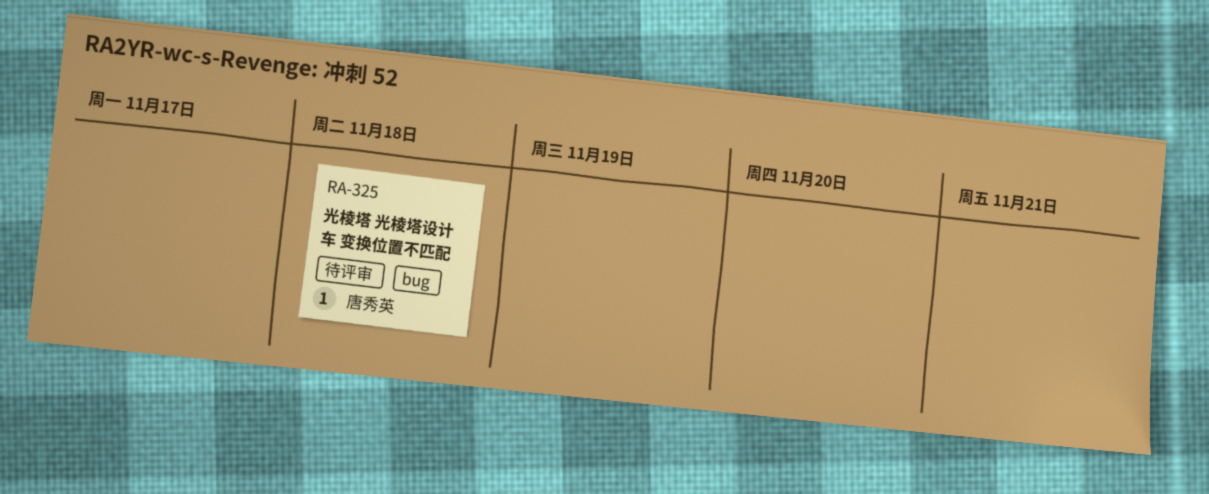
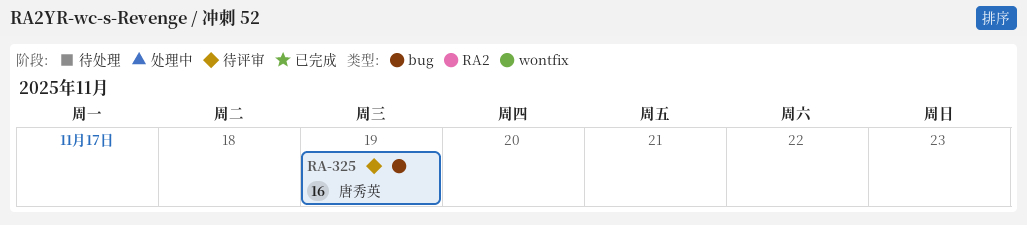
RA-325, estimate: 1 -> 16
RA-325, due: Nov 18 -> Nov 19

